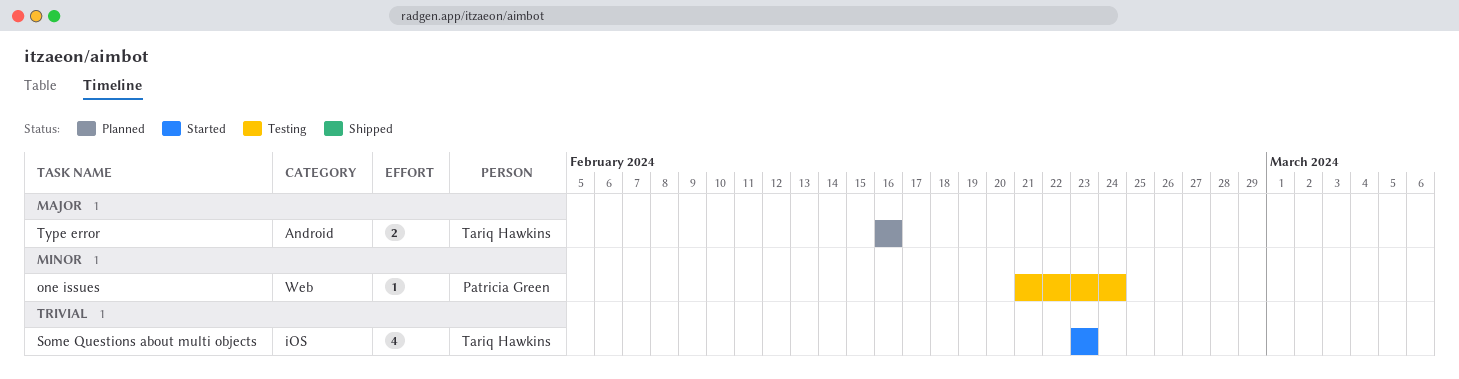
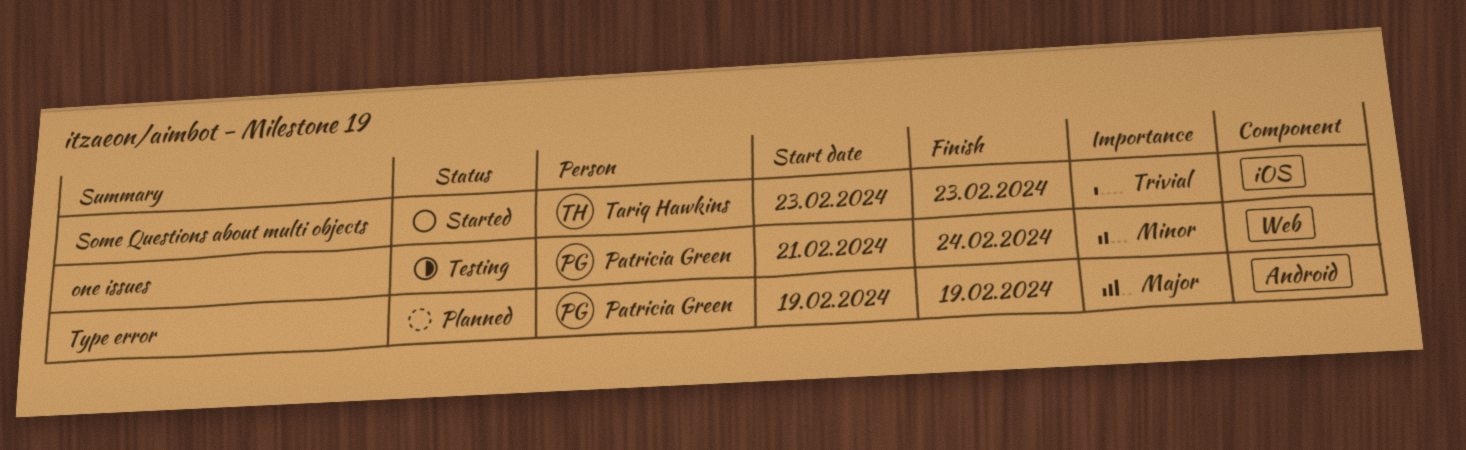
Type error, owner: Tariq Hawkins -> Patricia Green
Type error, start: Feb 16 -> Feb 19
Type error, due: Feb 16 -> Feb 19

